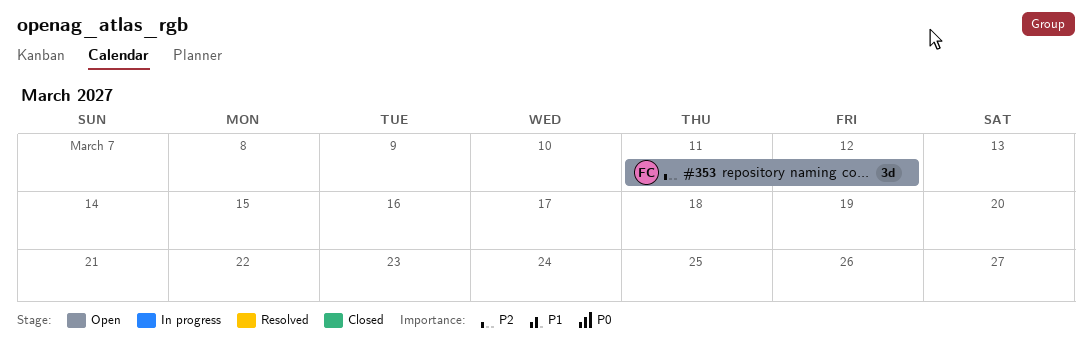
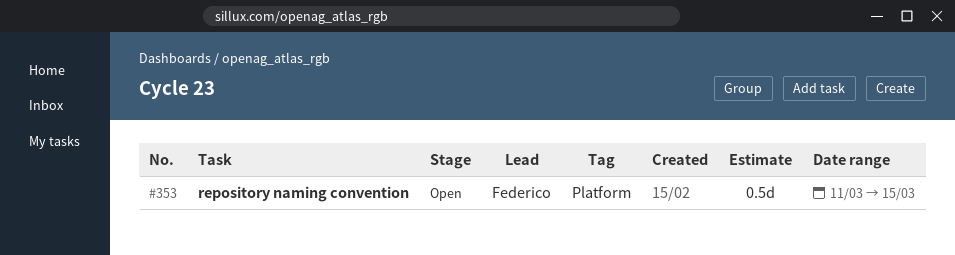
#353, estimate: 3d -> 0.5d
#353, due: Mar 12 -> Mar 15

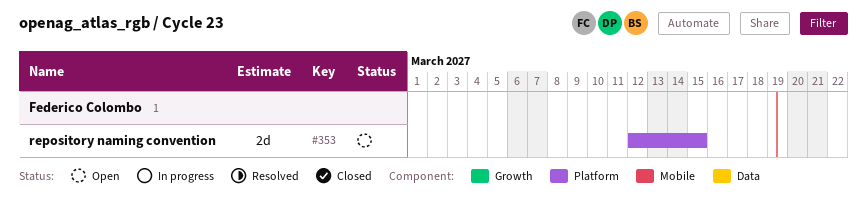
#353, estimate: 0.5d -> 2d
#353, start: Mar 11 -> Mar 12

